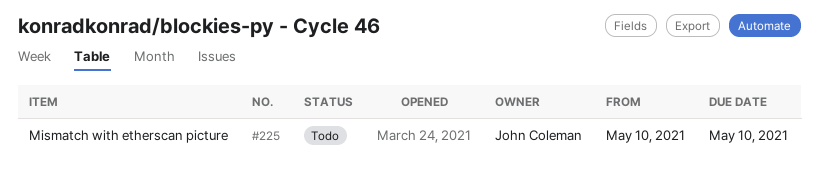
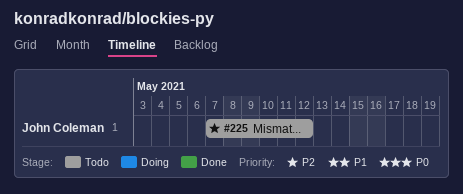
#225, start: May 10 -> May 7
#225, due: May 10 -> May 12

